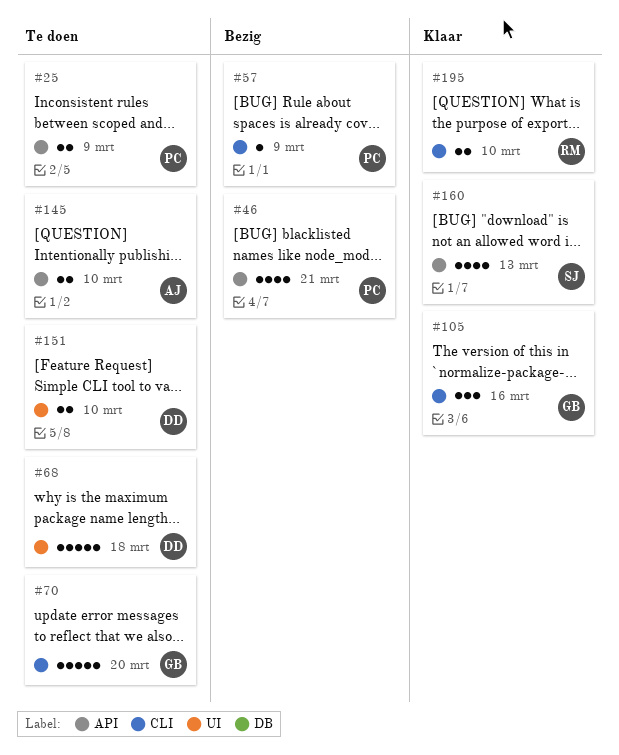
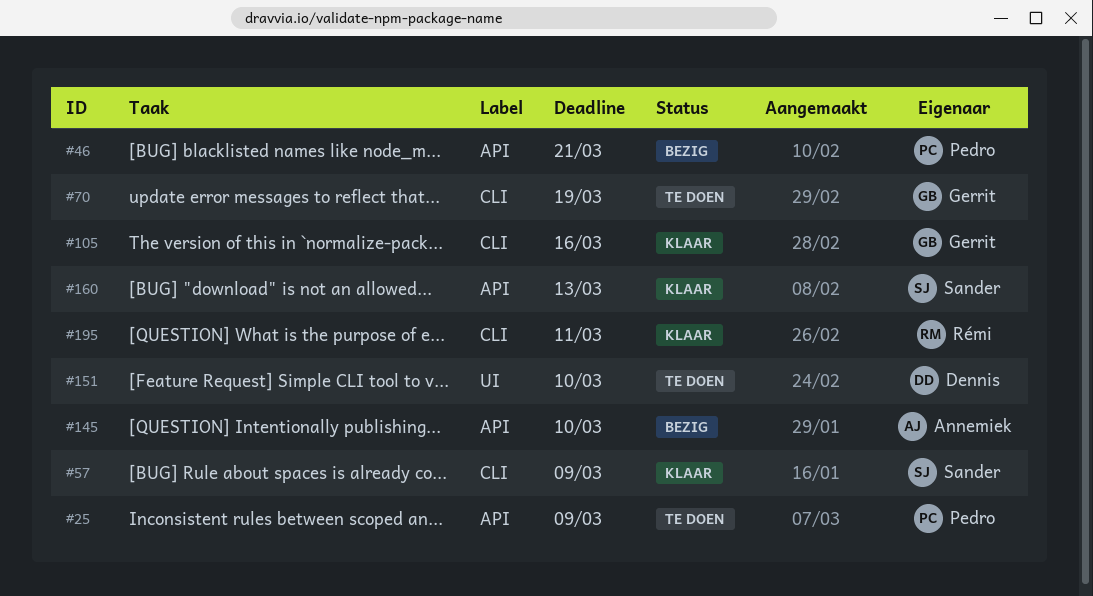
#57, status: Bezig -> Klaar
#57, owner: Pedro -> Sander
#68: present -> none
#70, due: Mar 20 -> Mar 19
#145, status: Te doen -> Bezig
#195, due: Mar 10 -> Mar 11

